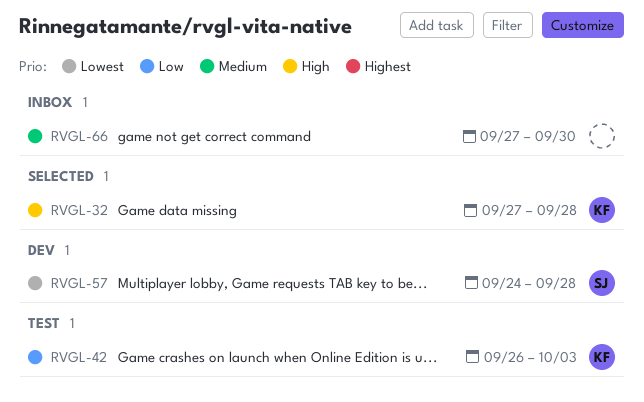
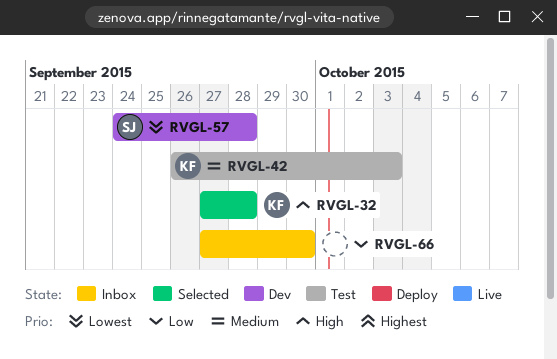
RVGL-42, priority: Low -> Medium
RVGL-66, priority: Medium -> Low

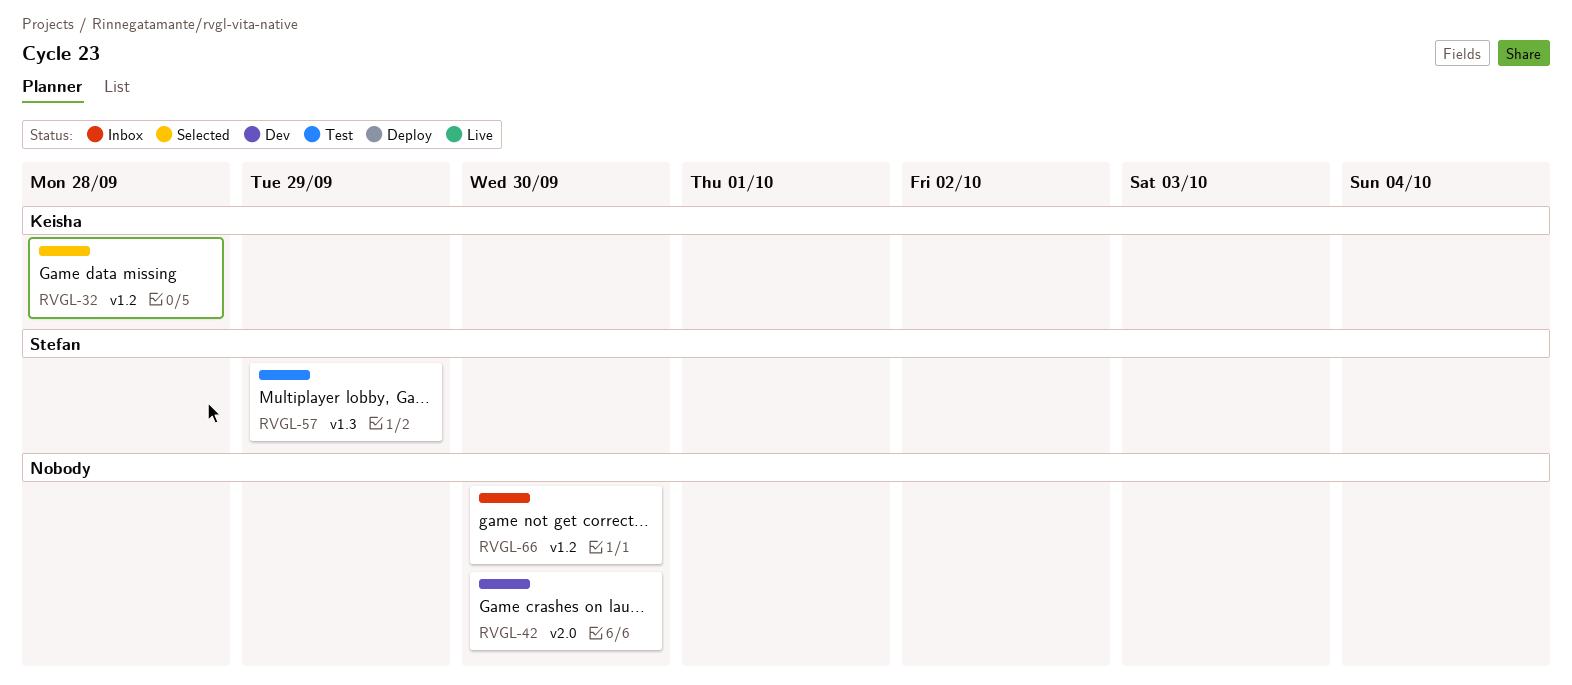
RVGL-42, status: Test -> Dev
RVGL-42, owner: Keisha -> none
RVGL-42, due: Oct 3 -> Sep 30
RVGL-57, status: Dev -> Test
RVGL-57, due: Sep 28 -> Sep 29

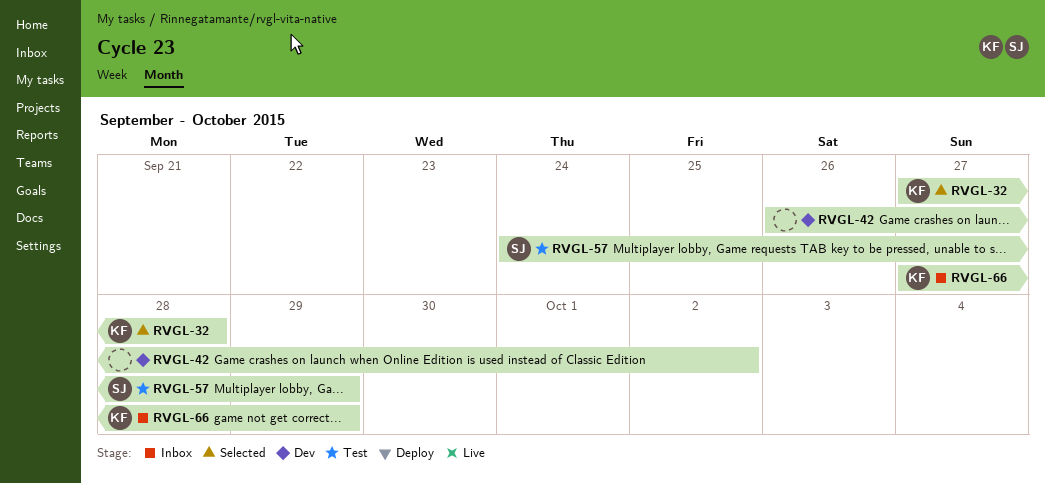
RVGL-42, due: Sep 30 -> Oct 2
RVGL-66, owner: none -> Keisha
RVGL-66, due: Sep 30 -> Sep 29

